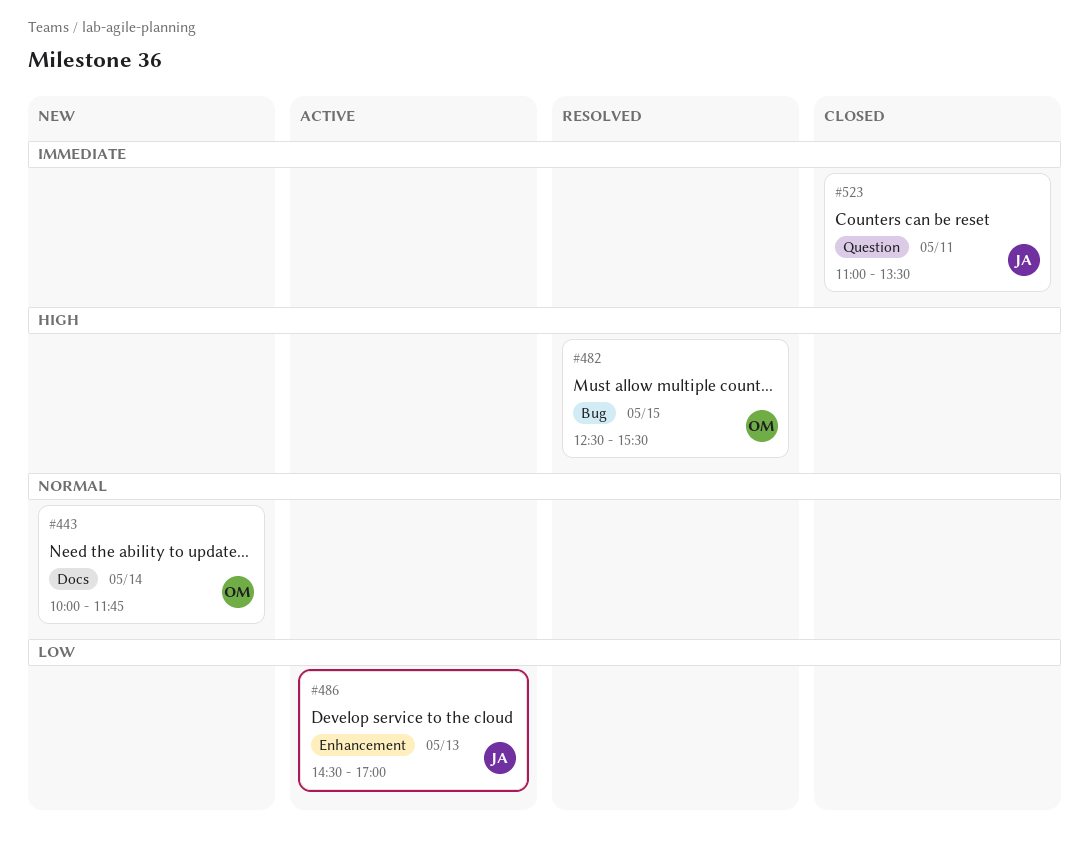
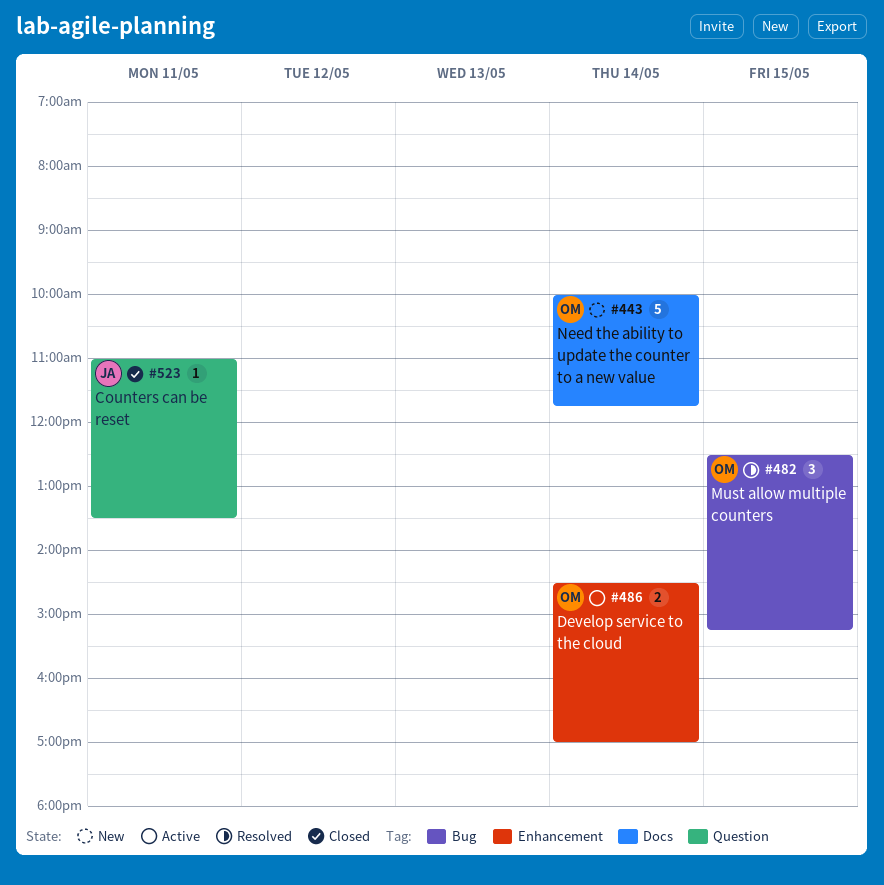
#482, ends: 15:30 -> 15:15
#486, owner: JA -> OM
#486, day: May 13 -> May 14

